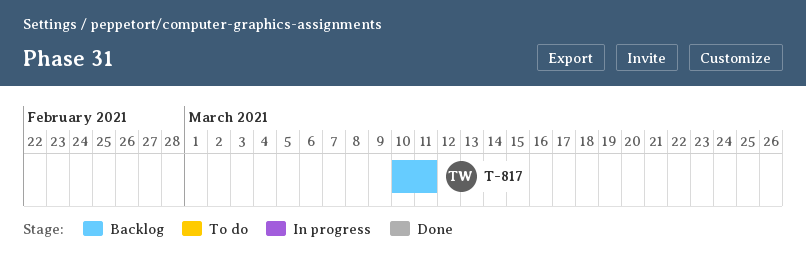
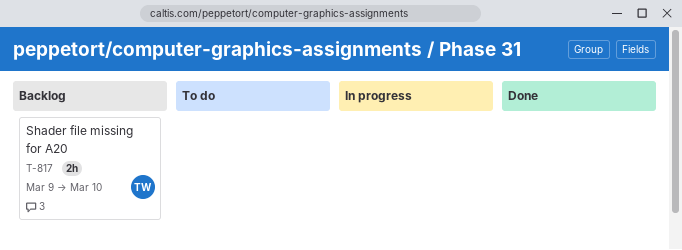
T-817, start: Mar 10 -> Mar 9
T-817, due: Mar 11 -> Mar 10

